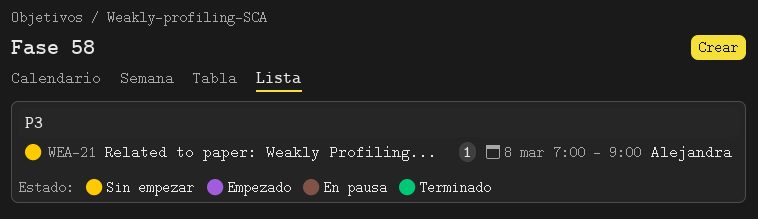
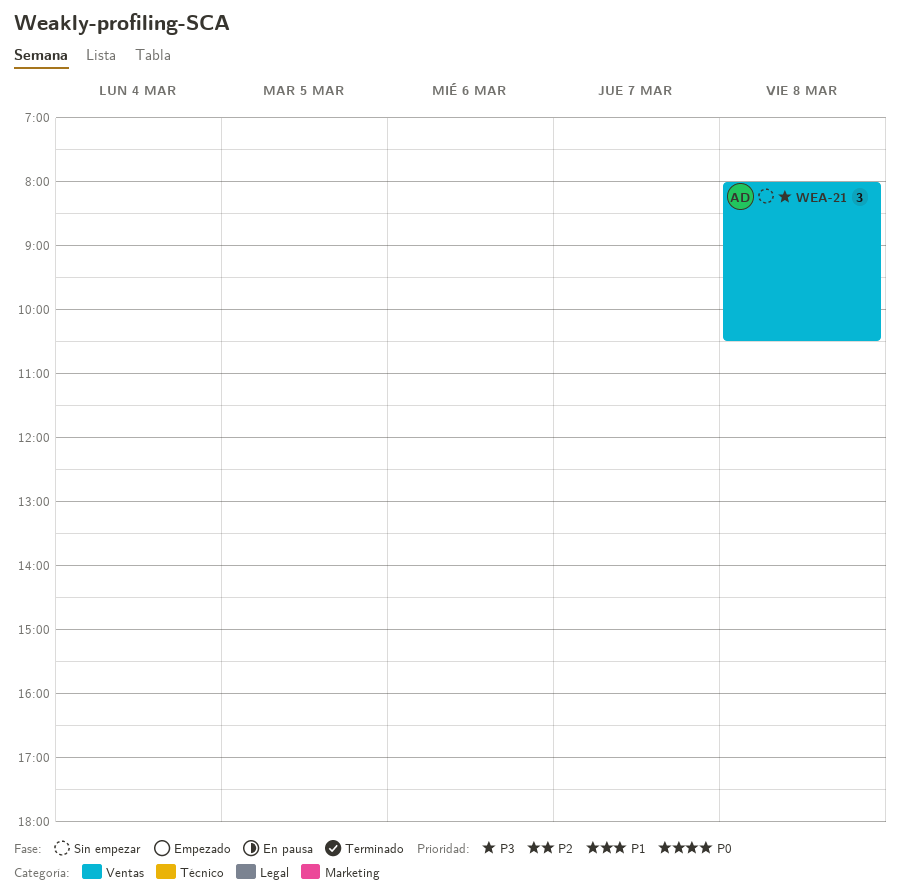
WEA-21, estimate: 1 -> 3
WEA-21, begins: 07:00 -> 08:00
WEA-21, ends: 09:00 -> 10:30

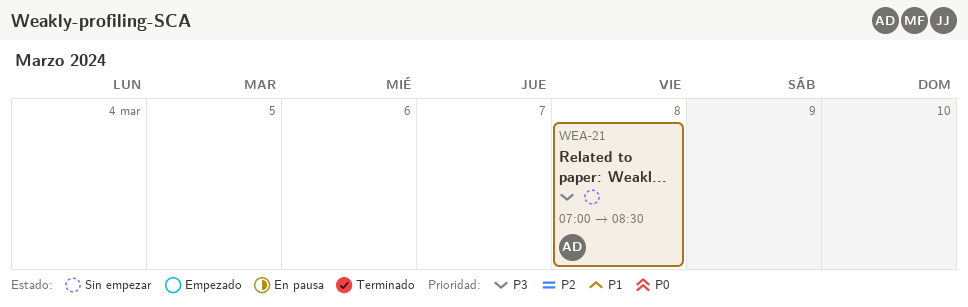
WEA-21, begins: 08:00 -> 07:00
WEA-21, ends: 10:30 -> 08:30

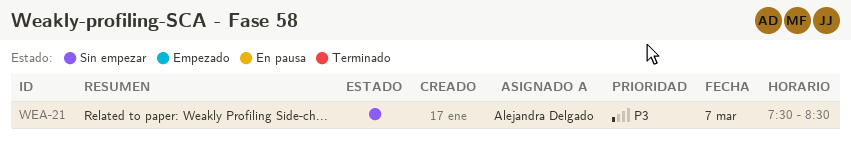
WEA-21, day: Mar 8 -> Mar 7
WEA-21, begins: 07:00 -> 07:30

